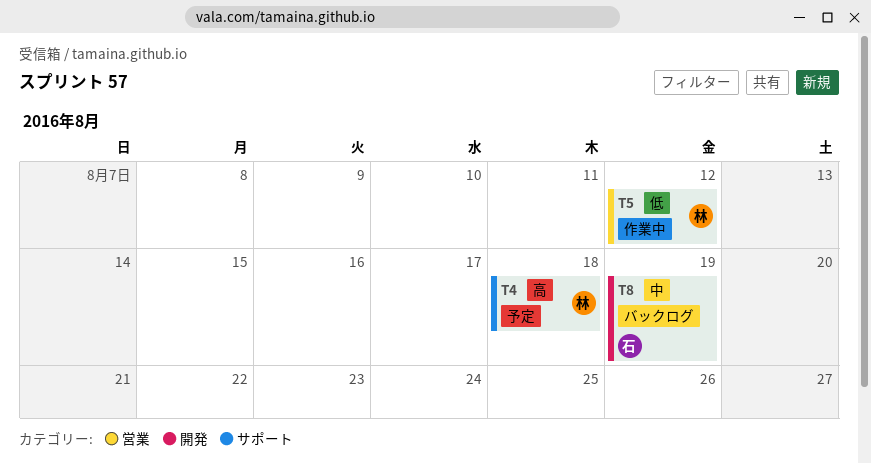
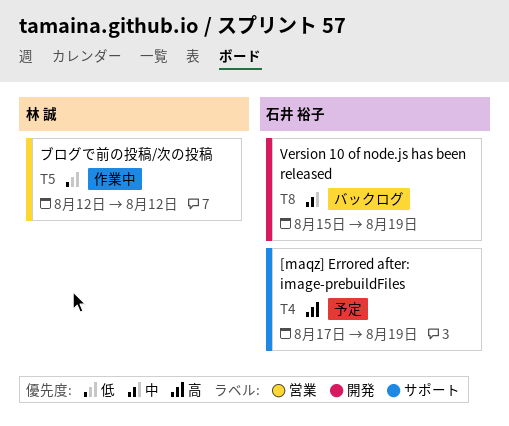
T4, owner: 林 誠 -> 石井 裕子
T4, due: Aug 18 -> Aug 19

